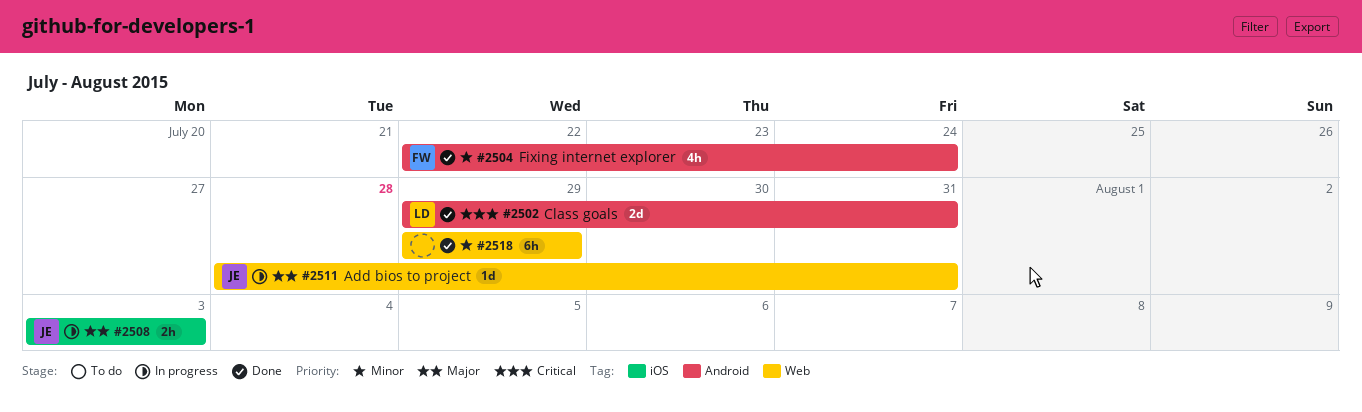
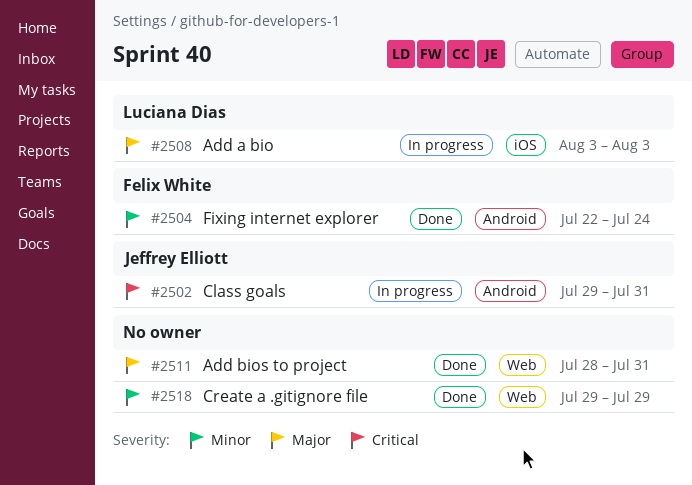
#2502, status: Done -> In progress
#2502, owner: Luciana Dias -> Jeffrey Elliott
#2508, owner: Jeffrey Elliott -> Luciana Dias
#2511, status: In progress -> Done
#2511, owner: Jeffrey Elliott -> none

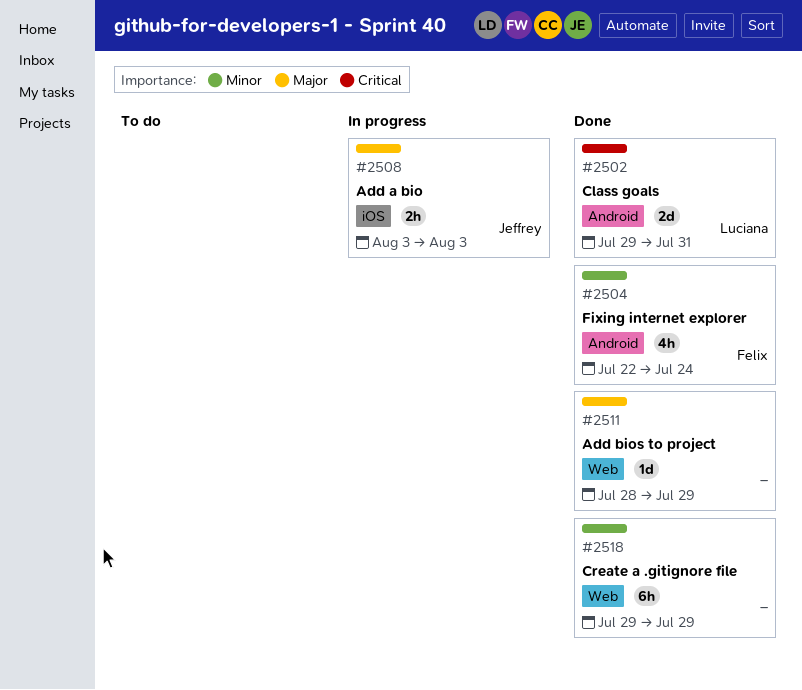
#2502, status: In progress -> Done
#2502, owner: Jeffrey Elliott -> Luciana Dias
#2508, owner: Luciana Dias -> Jeffrey Elliott
#2511, due: Jul 31 -> Jul 29

